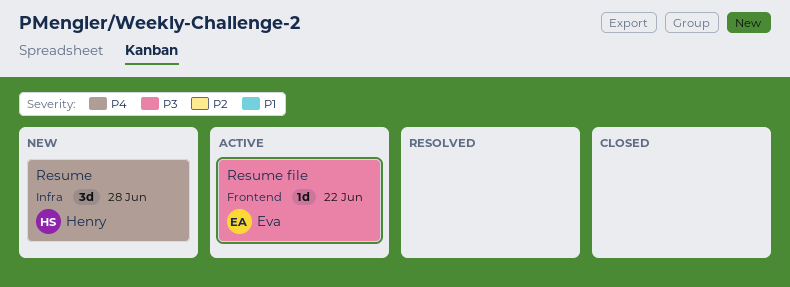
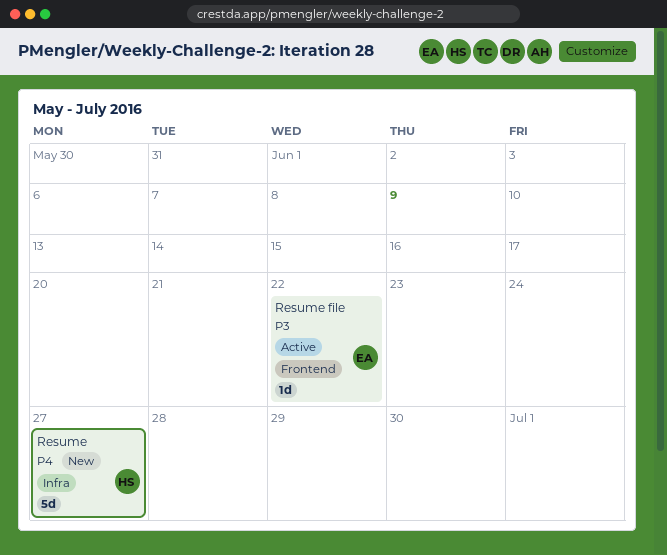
Resume, estimate: 3d -> 5d
Resume, due: Jun 28 -> Jun 27

